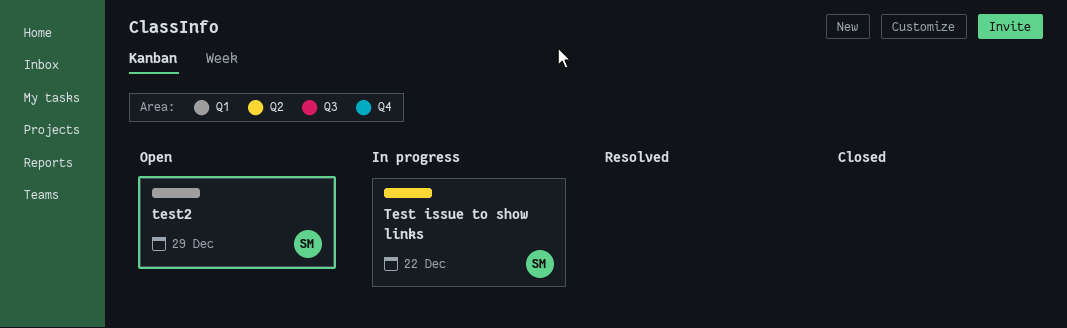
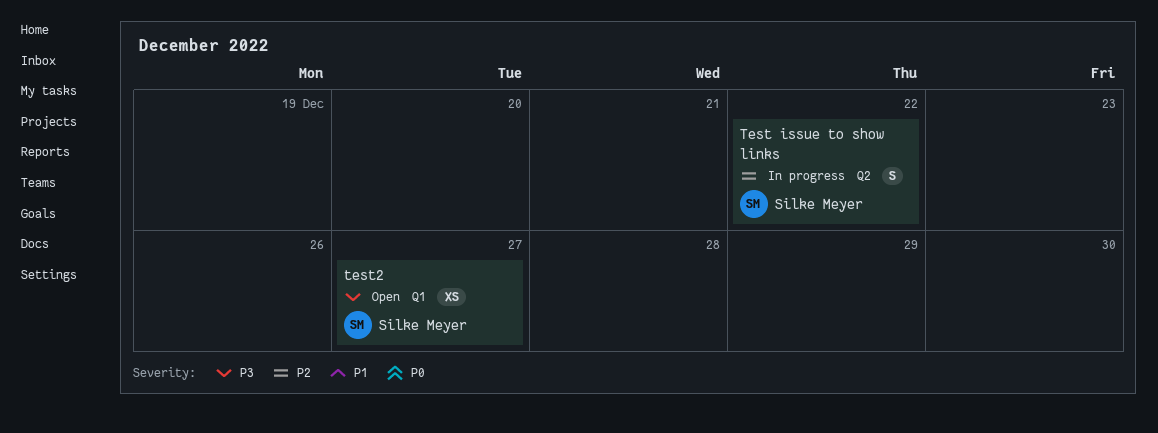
test2, due: Dec 29 -> Dec 27

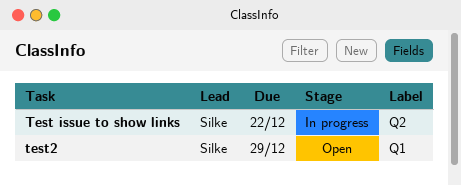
test2, due: Dec 27 -> Dec 29

